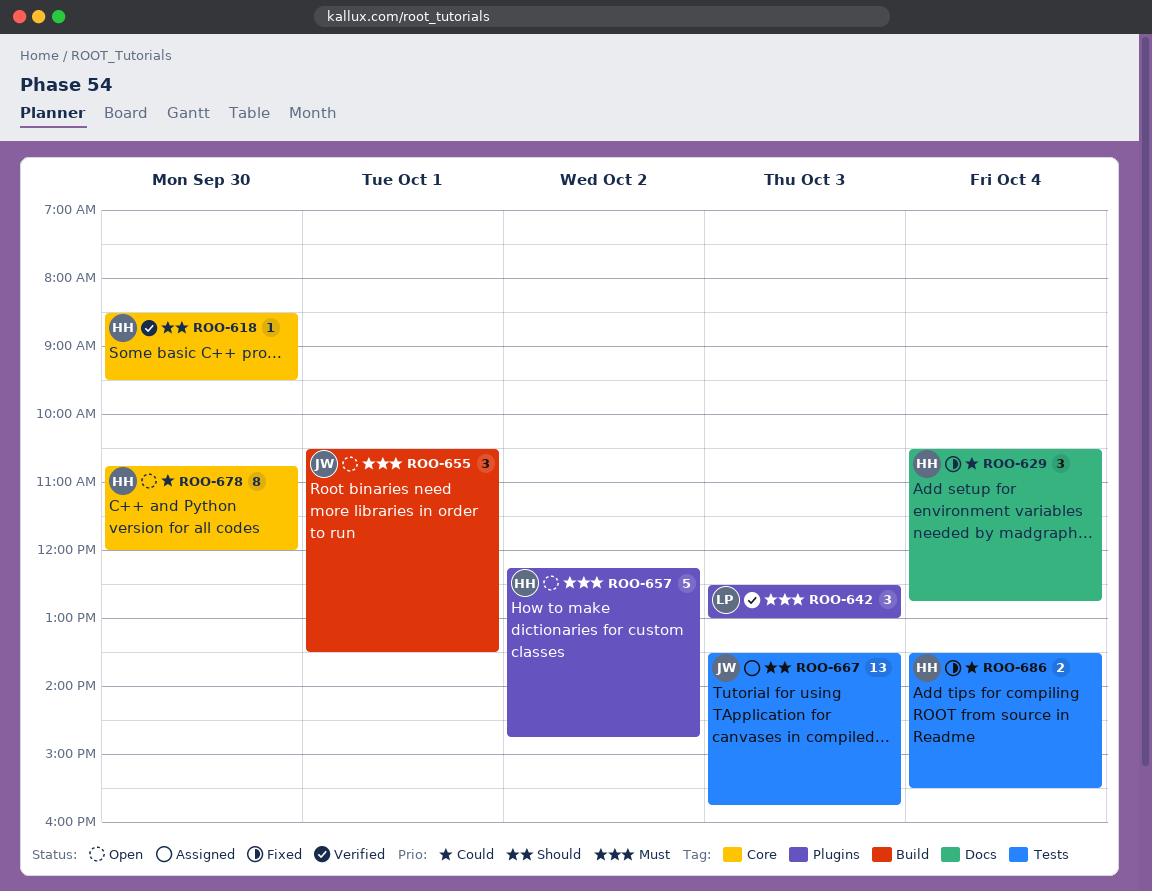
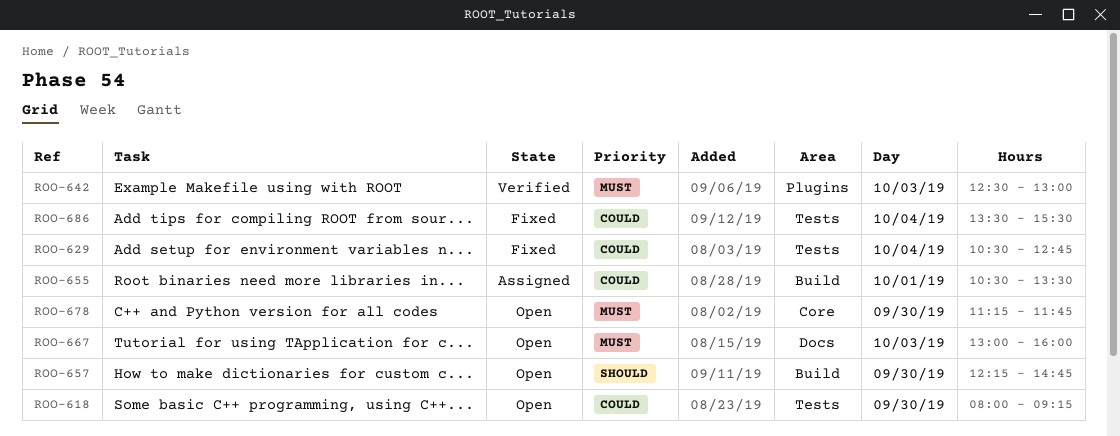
ROO-618, status: Verified -> Open
ROO-618, priority: Should -> Could
ROO-618, label: Core -> Tests
ROO-618, begins: 08:30 -> 08:00
ROO-618, ends: 09:30 -> 09:15
ROO-629, label: Docs -> Tests
ROO-655, status: Open -> Assigned
ROO-655, priority: Must -> Could
ROO-657, priority: Must -> Should
ROO-657, label: Plugins -> Build
ROO-657, day: Oct 2 -> Sep 30
ROO-667, status: Assigned -> Open
ROO-667, priority: Should -> Must
ROO-667, label: Tests -> Docs
ROO-667, begins: 13:30 -> 13:00
ROO-667, ends: 15:45 -> 16:00
ROO-678, priority: Could -> Must
ROO-678, begins: 10:45 -> 11:15
ROO-678, ends: 12:00 -> 11:45

